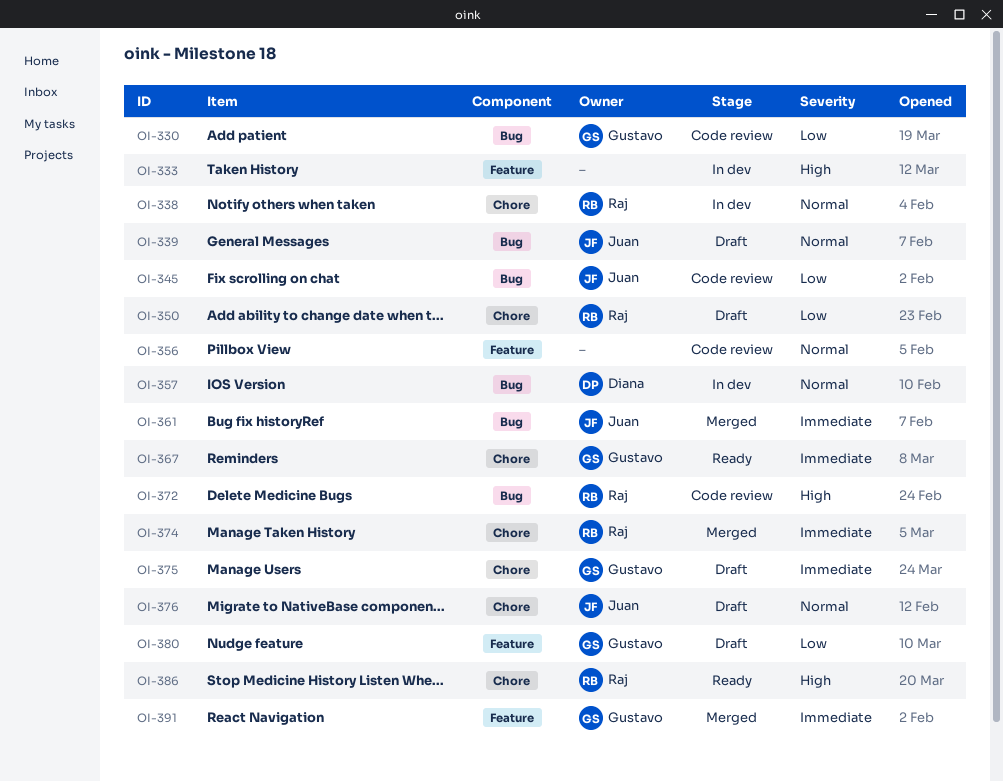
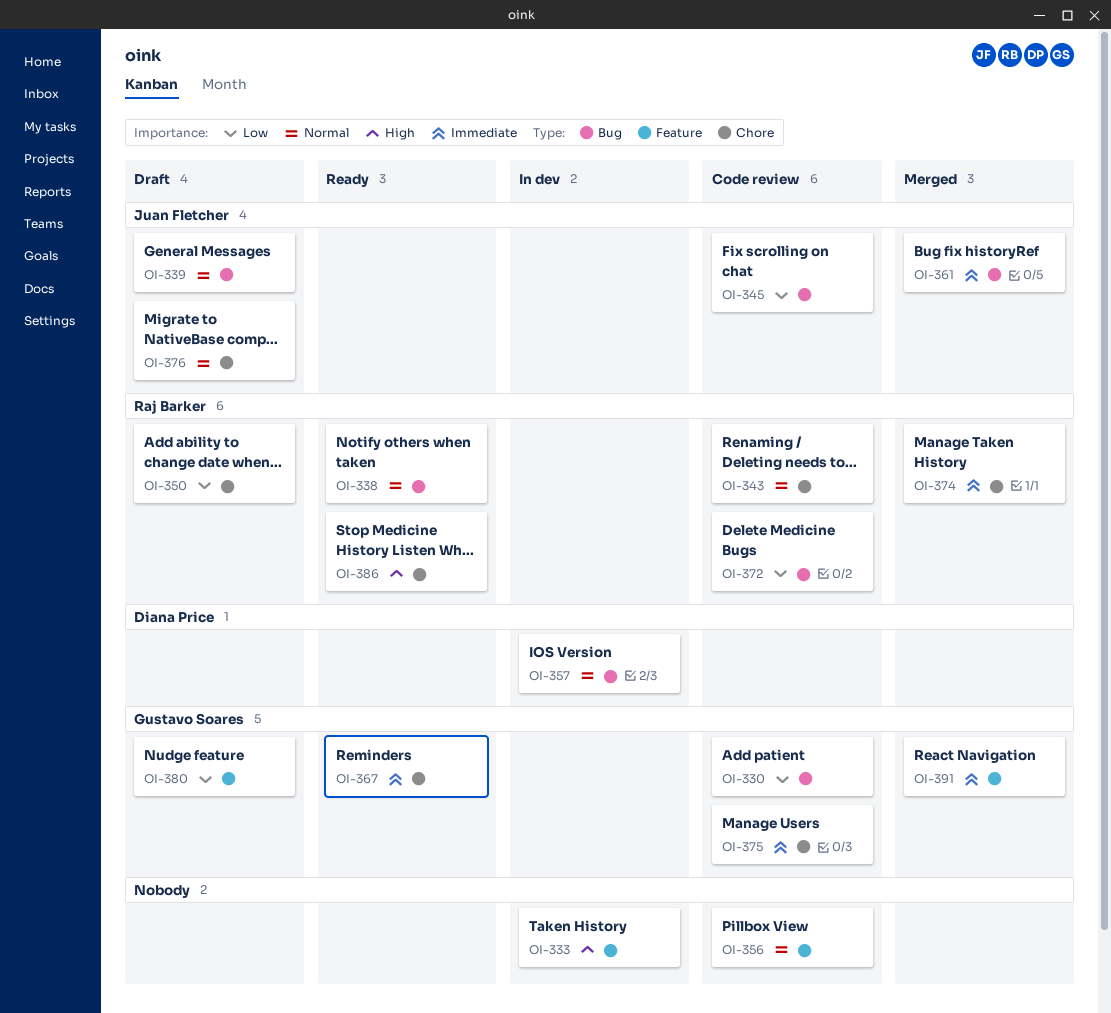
OI-338, status: In dev -> Ready
OI-338, label: Chore -> Bug
OI-343: none -> present
OI-372, priority: High -> Low
OI-375, status: Draft -> Code review

